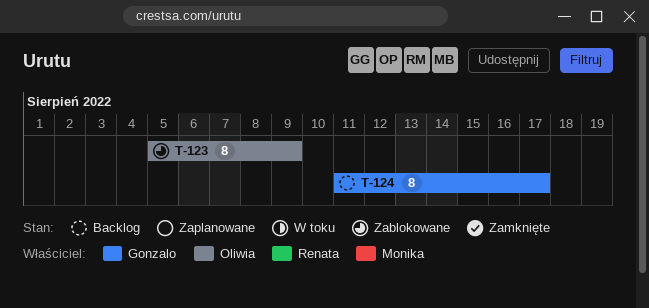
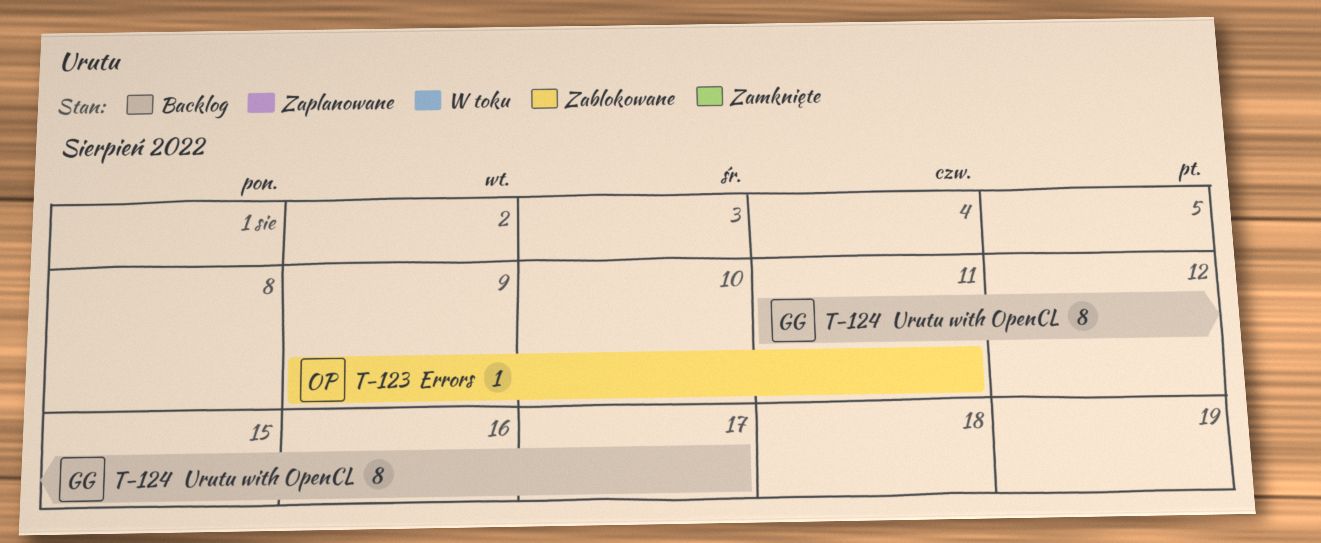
T-123, estimate: 8 -> 1
T-123, start: Aug 5 -> Aug 9
T-123, due: Aug 9 -> Aug 11

